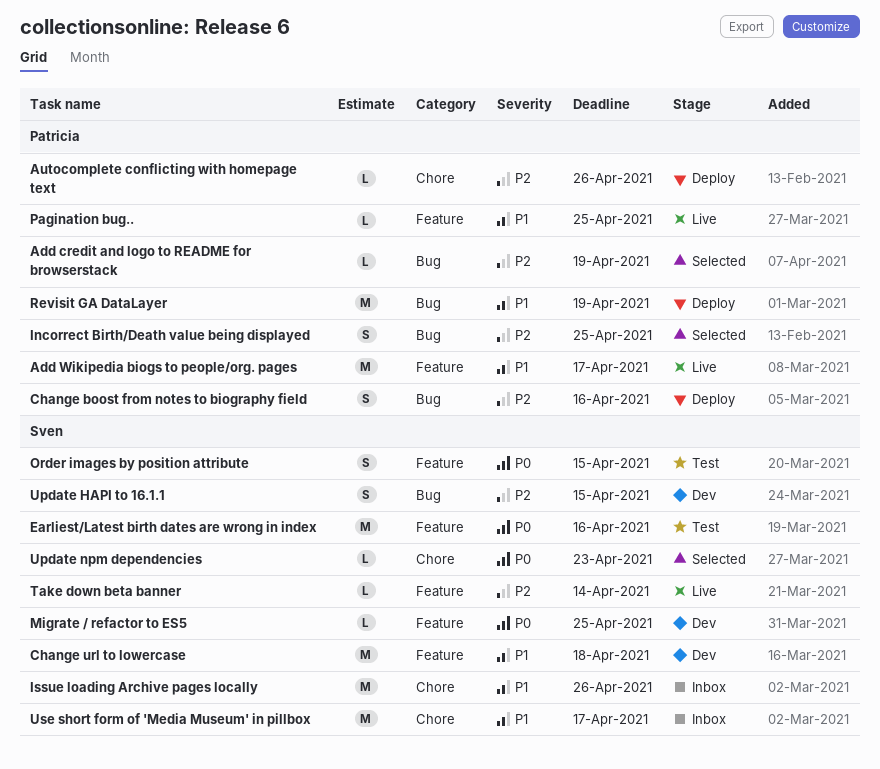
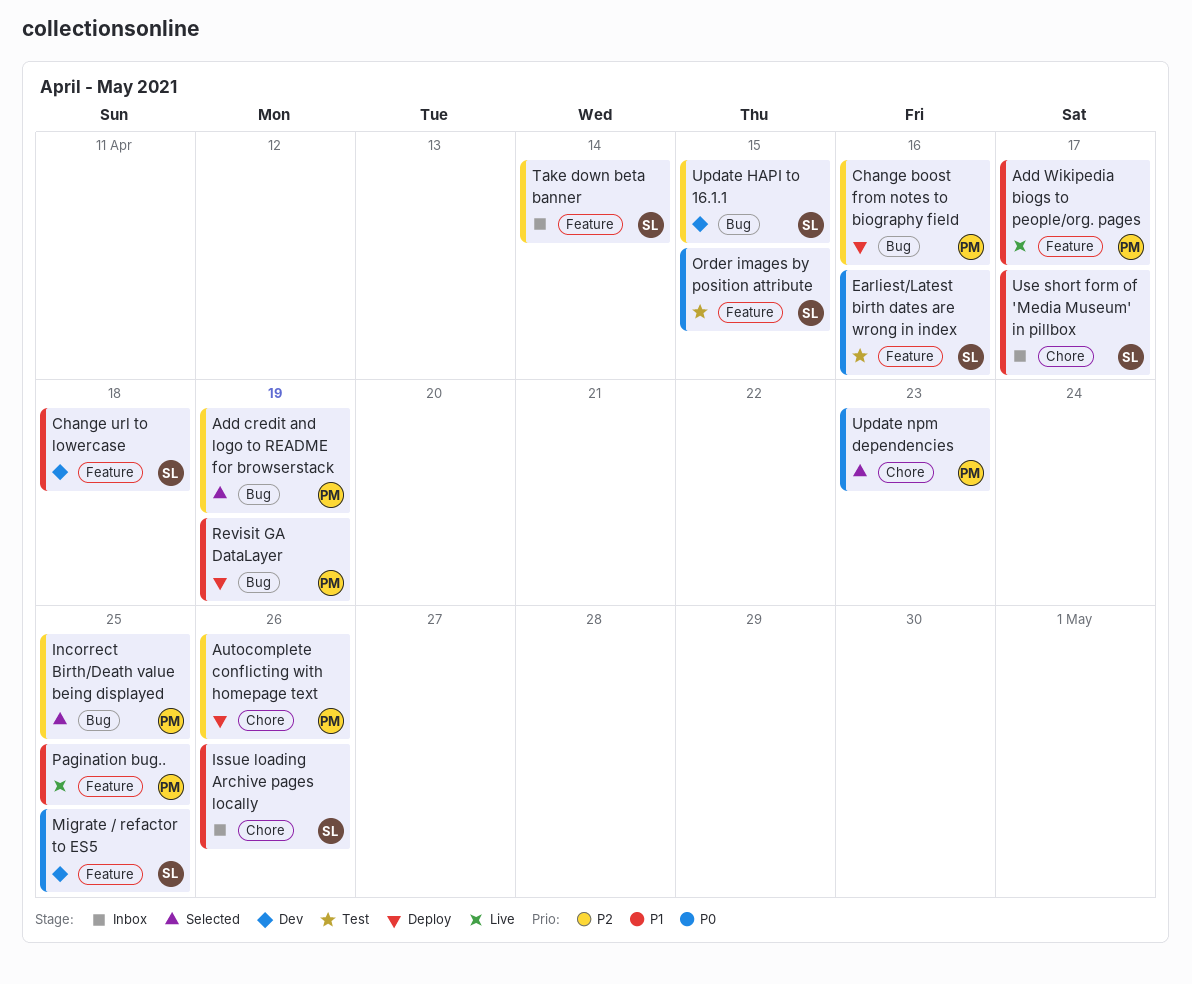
Take down beta banner, status: Live -> Inbox
Update npm dependencies, owner: Sven -> Patricia

